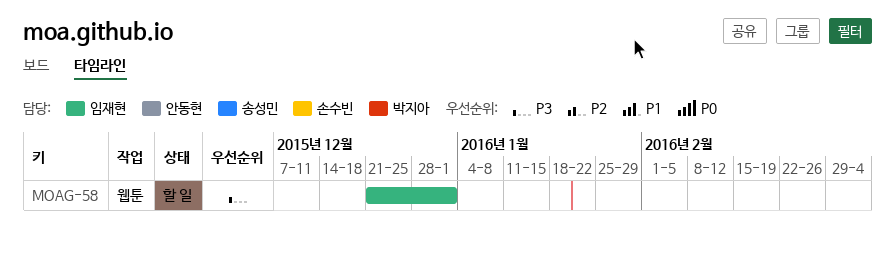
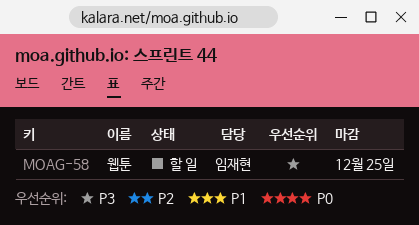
MOAG-58, due: Jan 1 -> Dec 25

